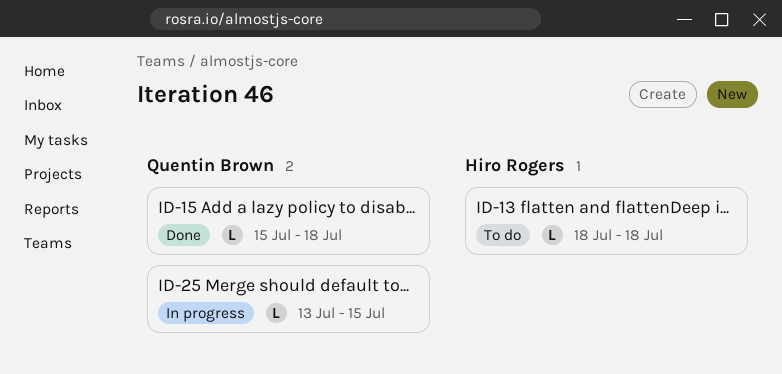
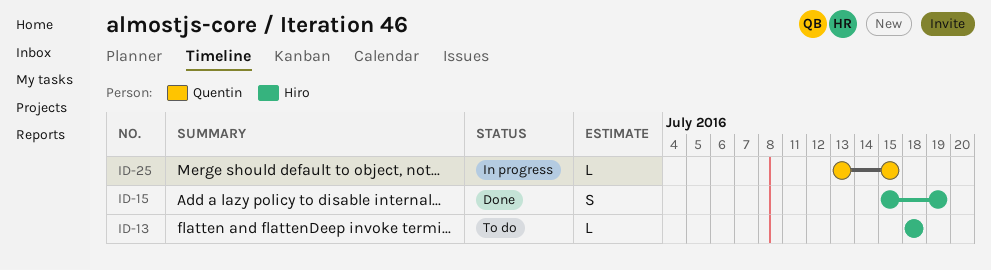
ID-15, owner: Quentin Brown -> Hiro Rogers
ID-15, estimate: L -> S
ID-15, due: Jul 18 -> Jul 19

